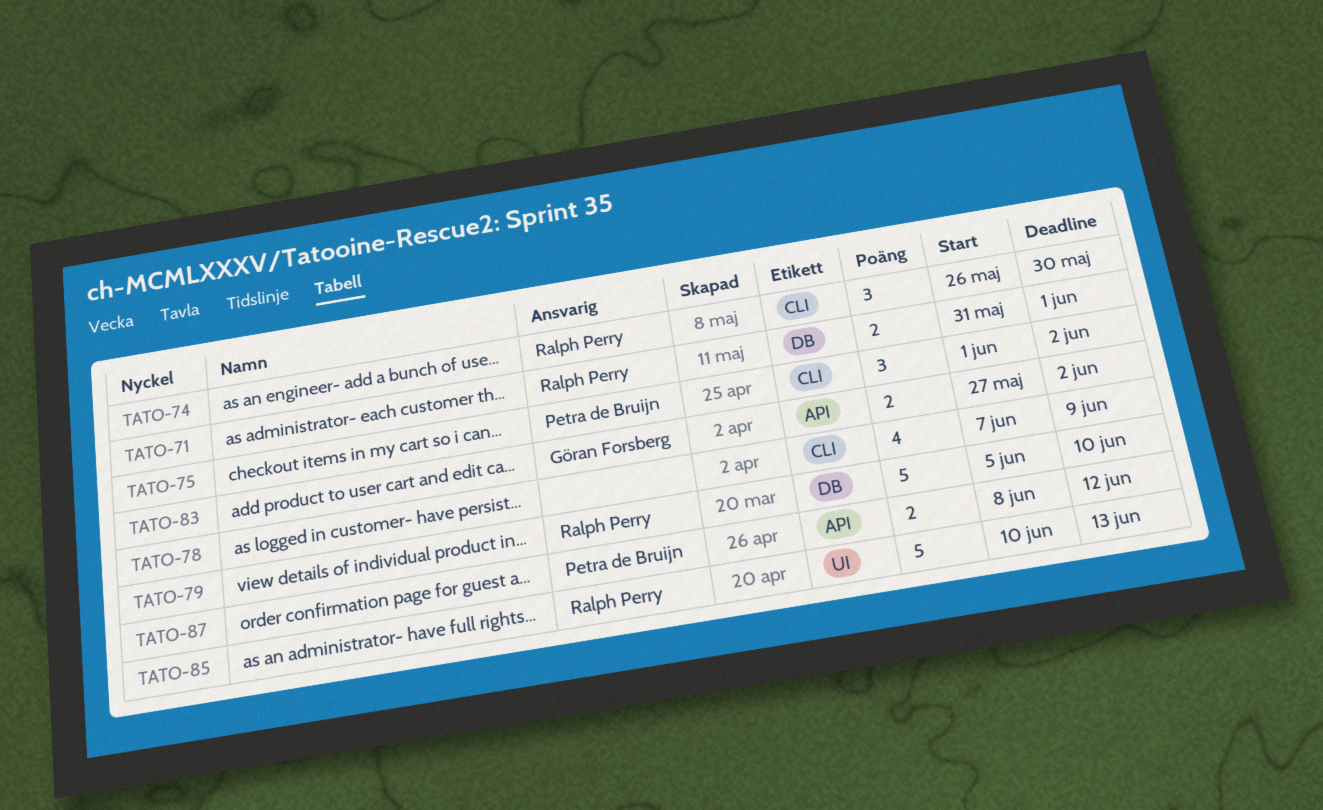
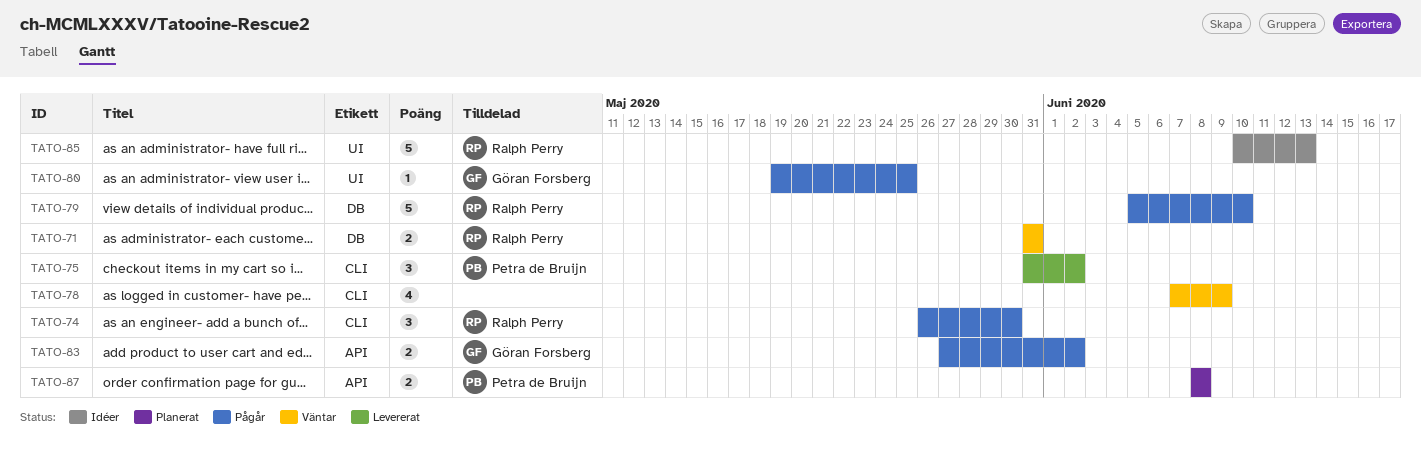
TATO-71, due: Jun 1 -> May 31
TATO-75, start: Jun 1 -> May 31
TATO-80: none -> present
TATO-87, due: Jun 12 -> Jun 8

